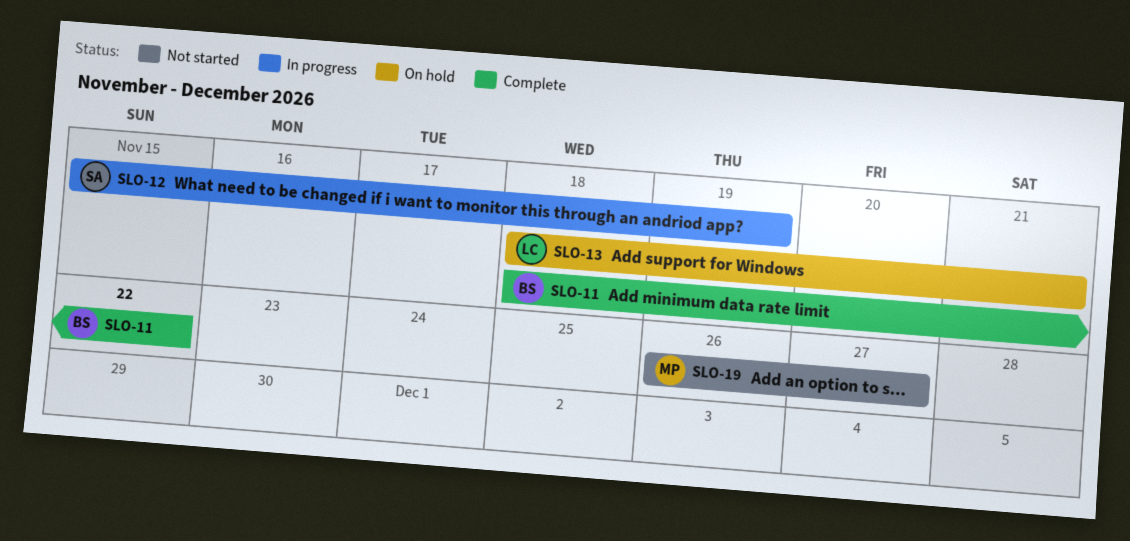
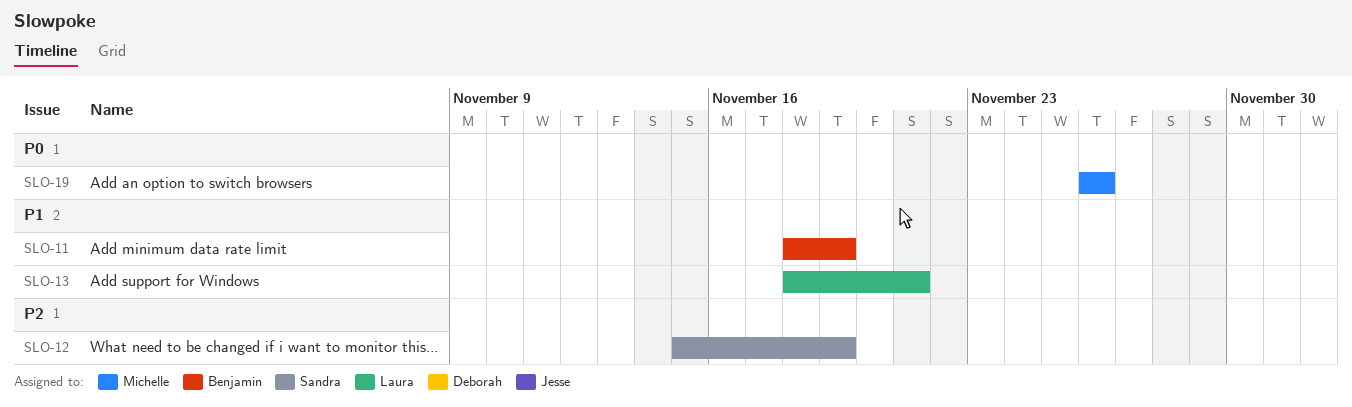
SLO-11, due: Nov 22 -> Nov 19
SLO-19, due: Nov 27 -> Nov 26

